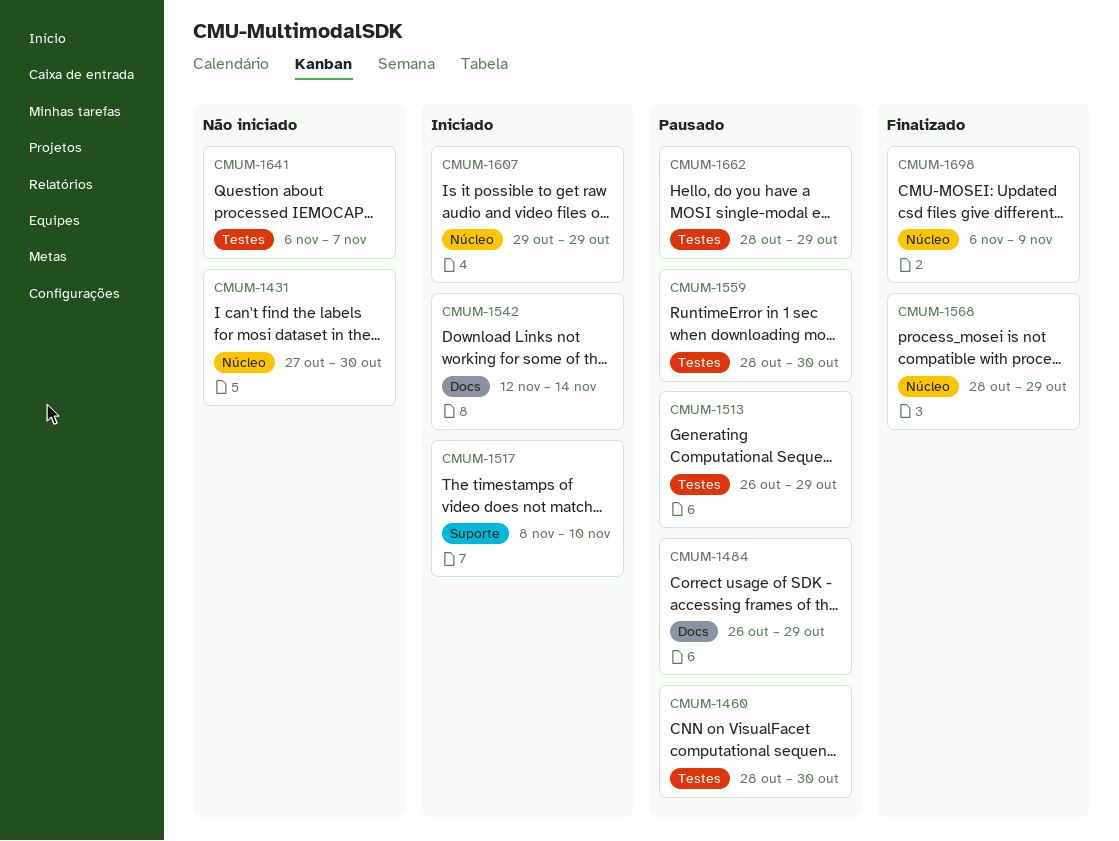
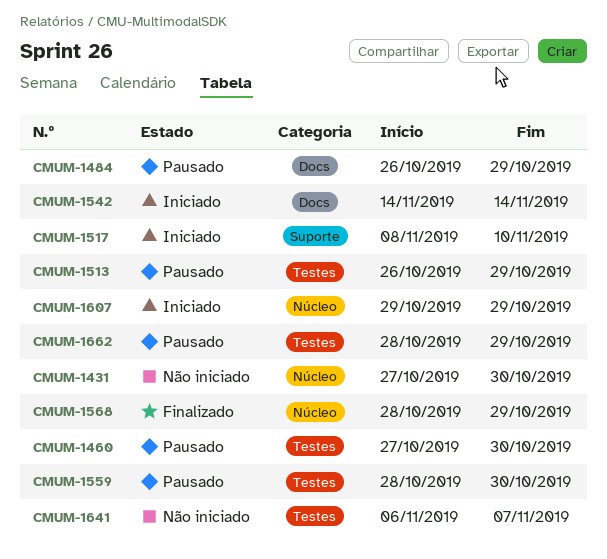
CMUM-1460, start: Oct 28 -> Oct 27
CMUM-1542, start: Nov 12 -> Nov 14
CMUM-1698: present -> none

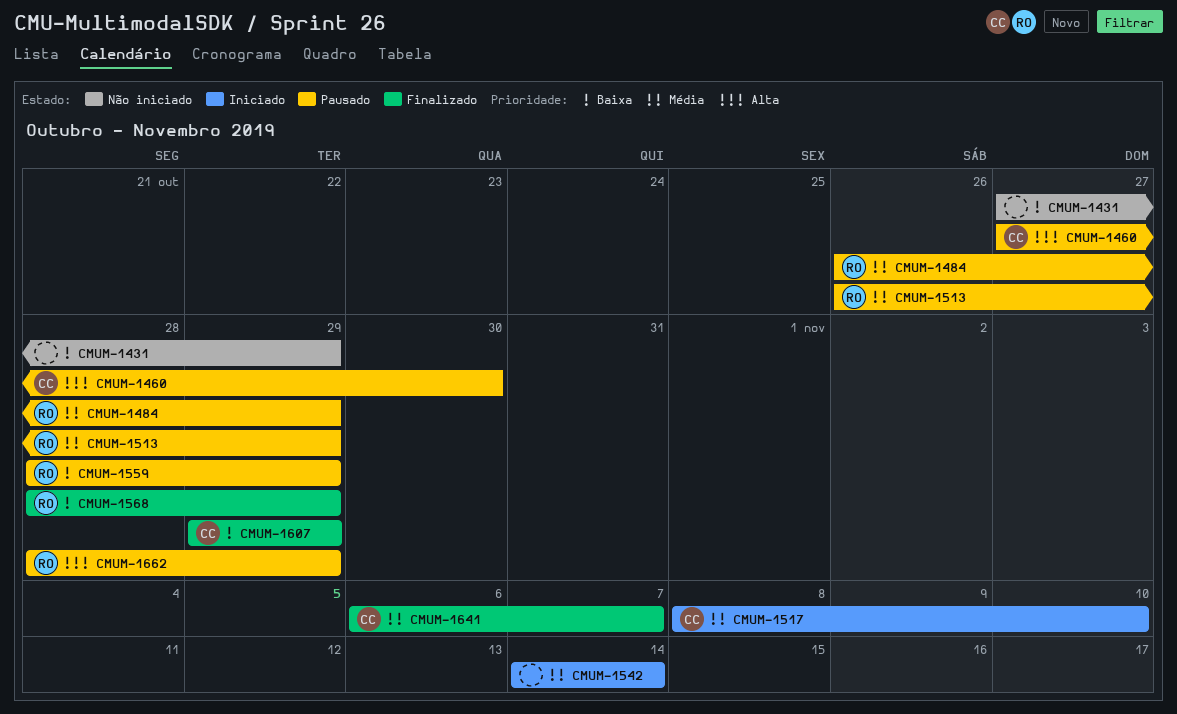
CMUM-1431, due: Oct 30 -> Oct 29
CMUM-1559, due: Oct 30 -> Oct 29
CMUM-1607, status: Iniciado -> Finalizado
CMUM-1641, status: Não iniciado -> Finalizado

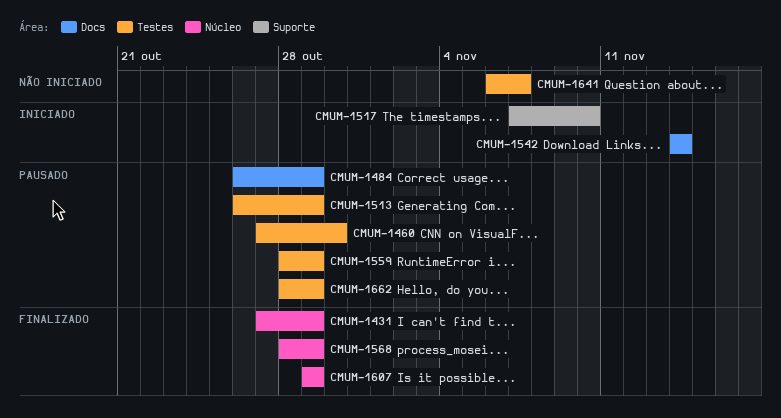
CMUM-1431, status: Não iniciado -> Finalizado
CMUM-1517, start: Nov 8 -> Nov 7
CMUM-1641, status: Finalizado -> Não iniciado

